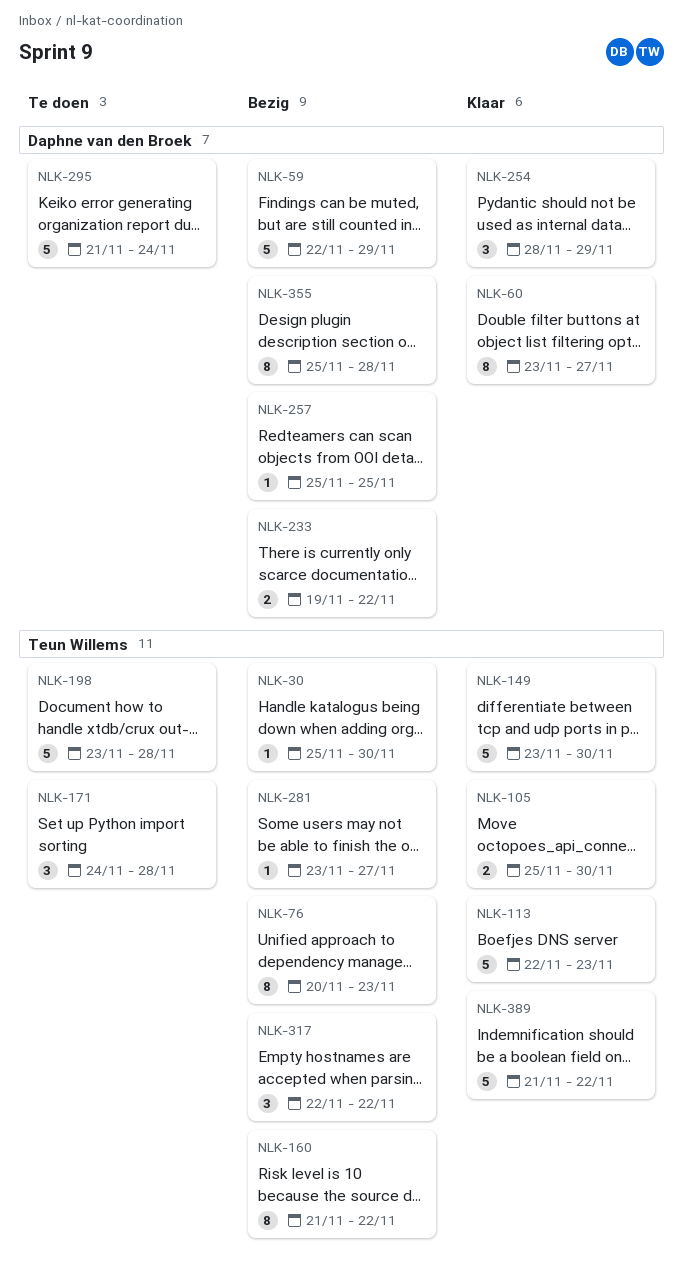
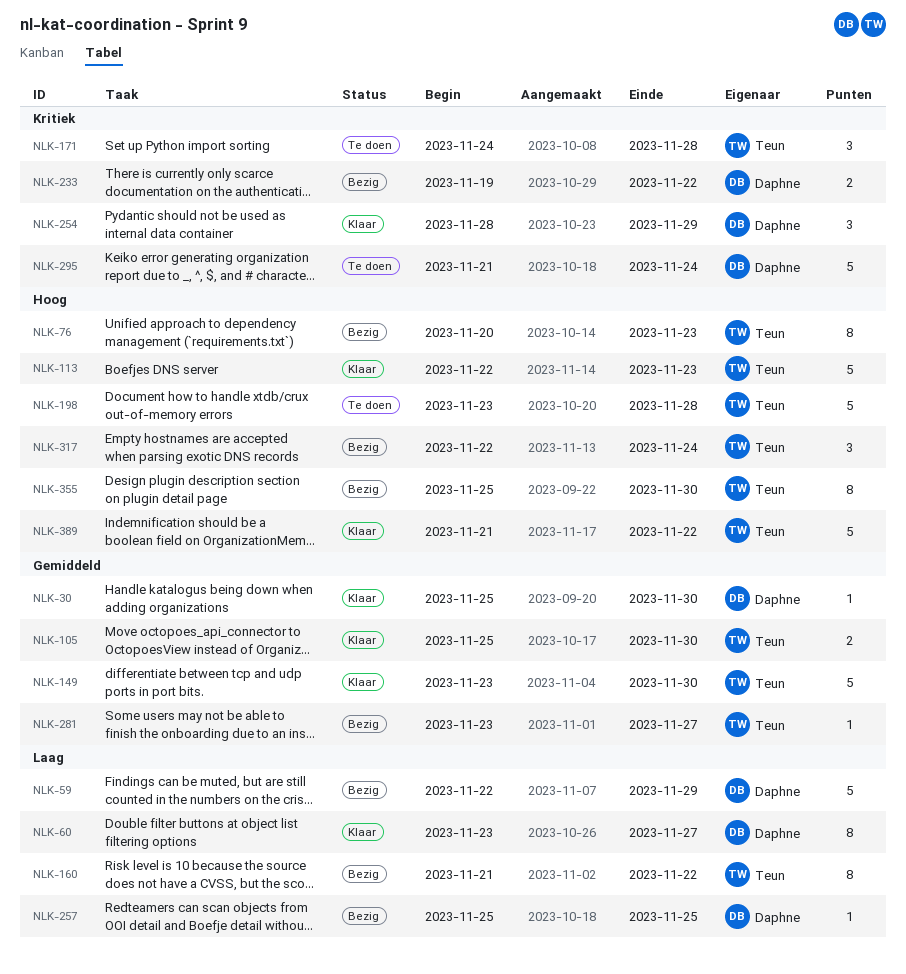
NLK-30, status: Bezig -> Klaar
NLK-30, owner: Teun Willems -> Daphne van den Broek
NLK-317, due: Nov 22 -> Nov 24
NLK-355, owner: Daphne van den Broek -> Teun Willems
NLK-355, due: Nov 28 -> Nov 30

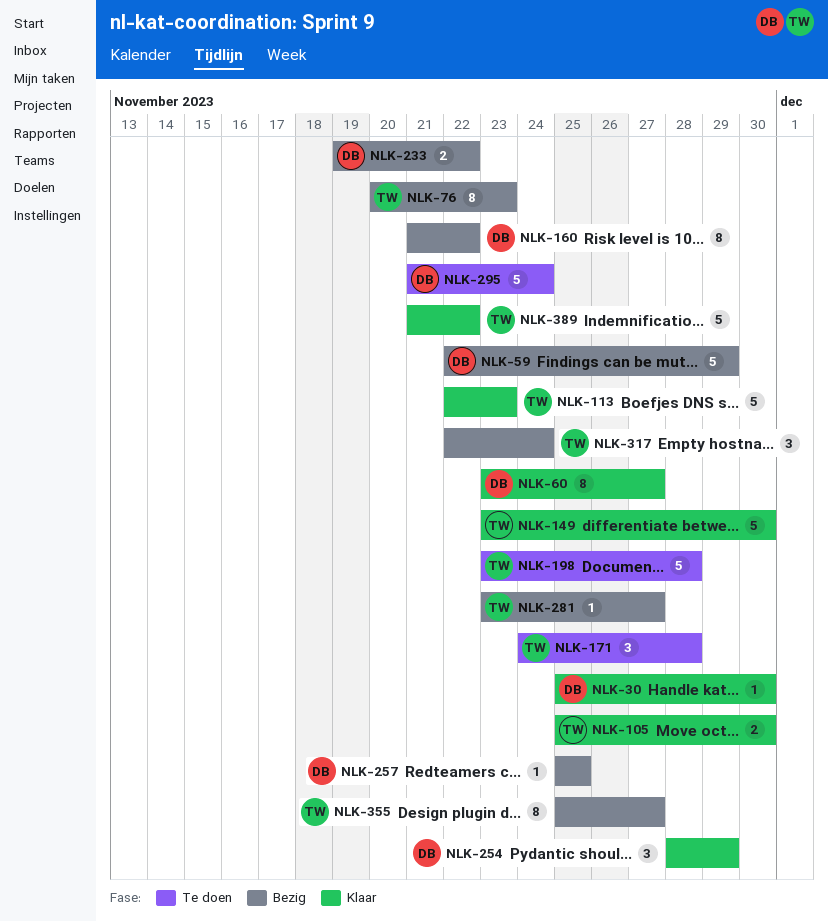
NLK-160, owner: Teun -> Daphne
NLK-355, due: Nov 30 -> Nov 27

